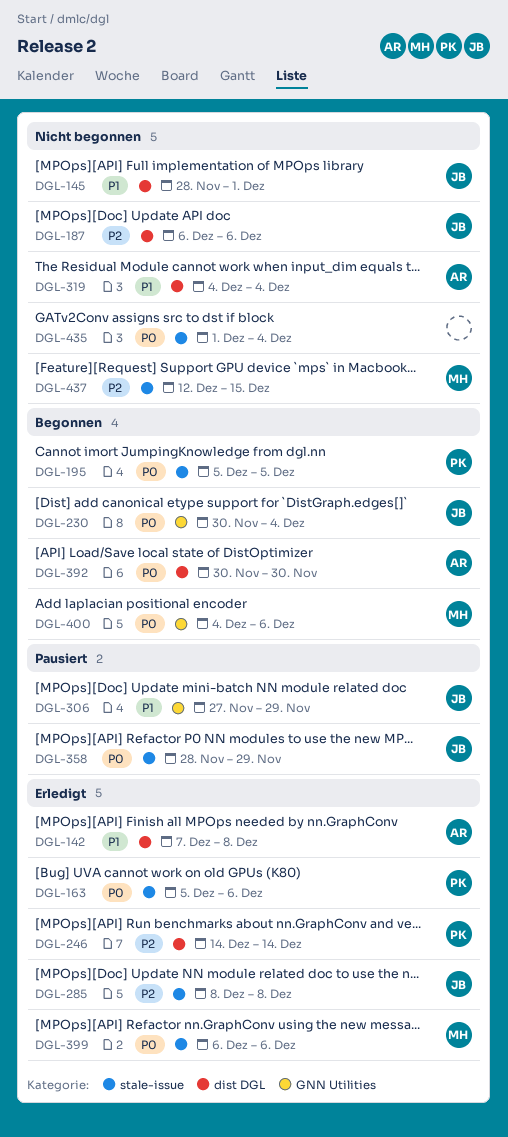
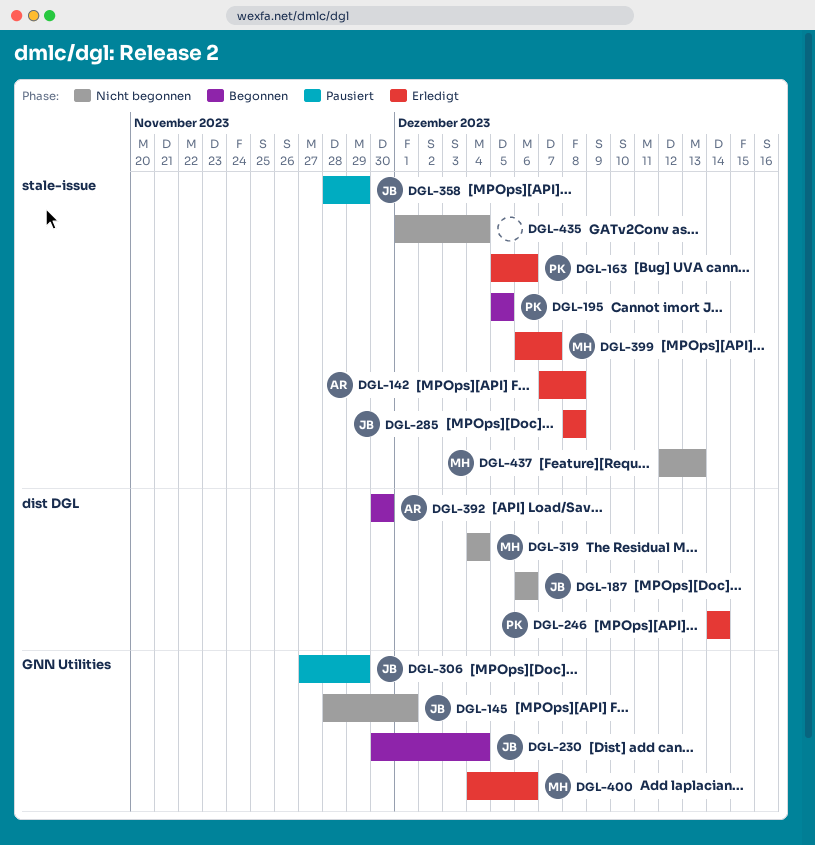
DGL-142, label: dist DGL -> stale-issue
DGL-145, label: dist DGL -> GNN Utilities
DGL-319, owner: AR -> MH
DGL-399, due: Dec 6 -> Dec 7
DGL-400, status: Begonnen -> Erledigt
DGL-437, due: Dec 15 -> Dec 13

